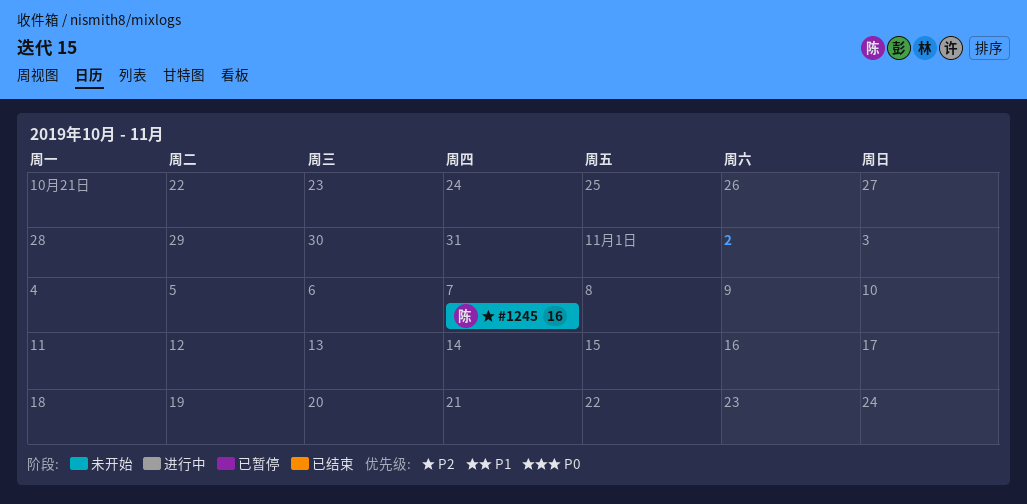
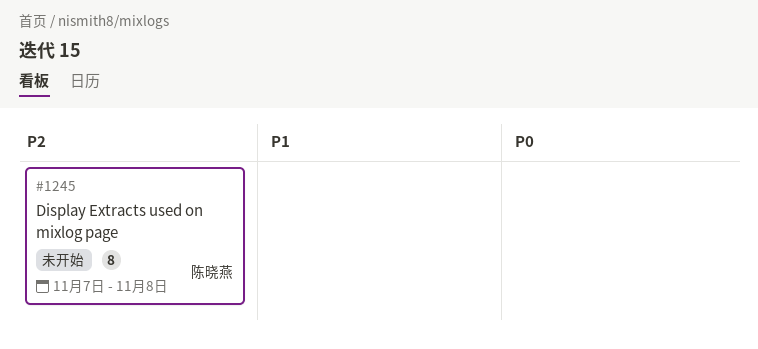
#1245, estimate: 16 -> 8
#1245, due: Nov 7 -> Nov 8

